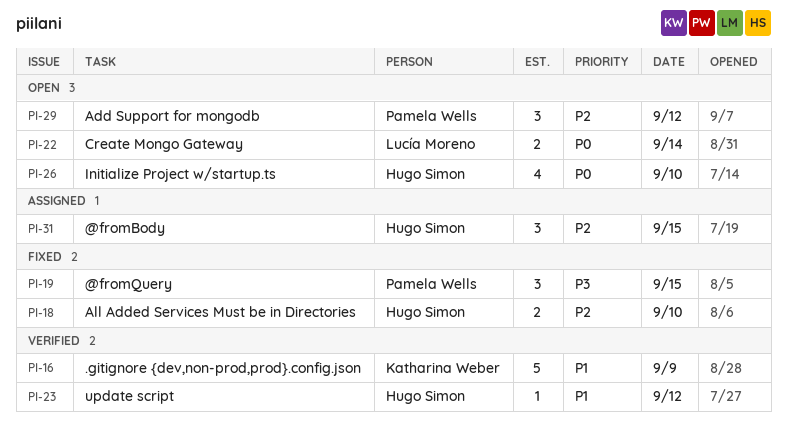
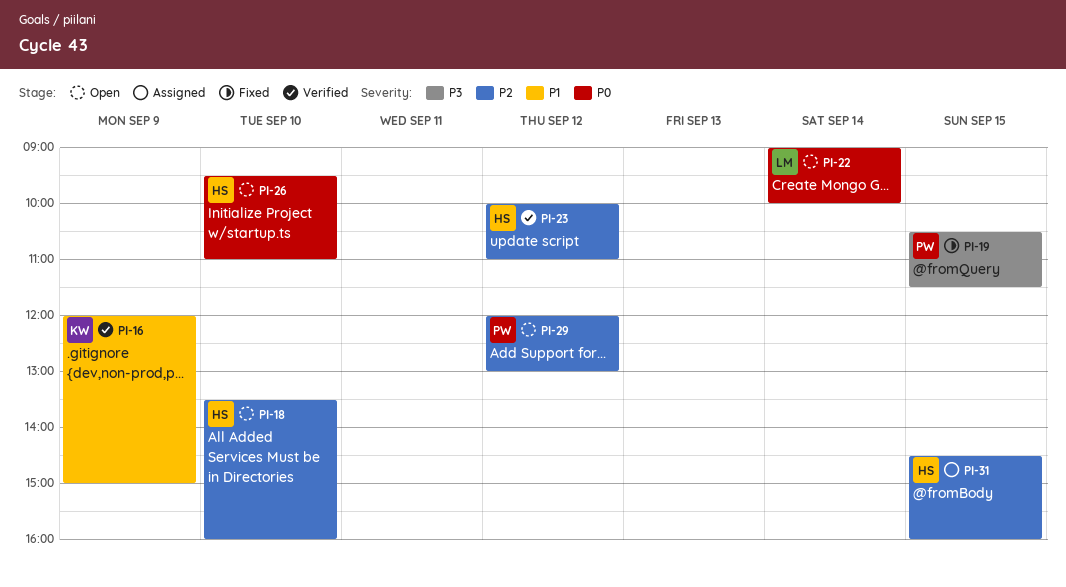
PI-18, status: Fixed -> Open
PI-23, priority: P1 -> P2

